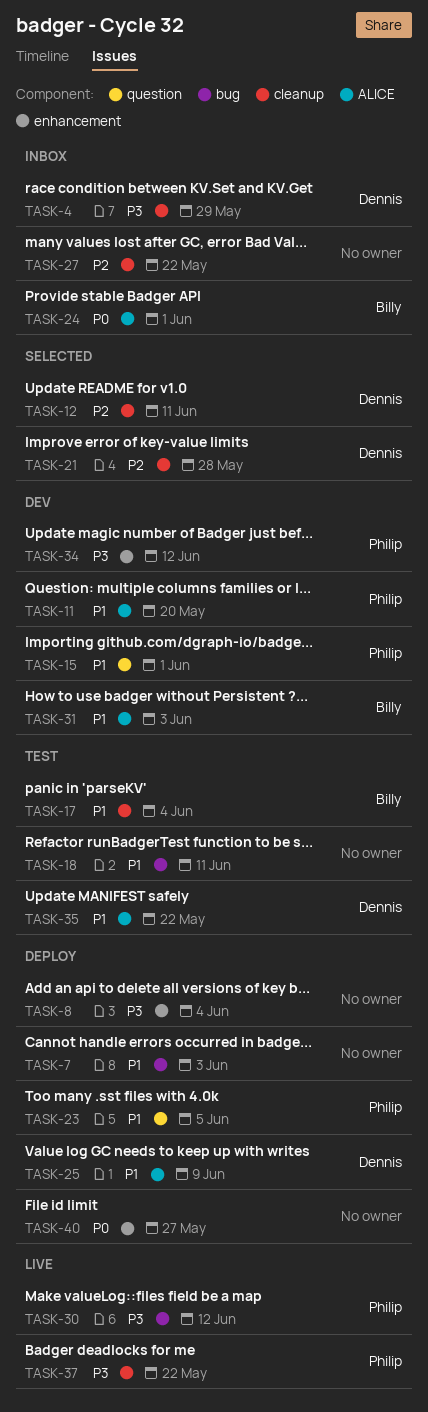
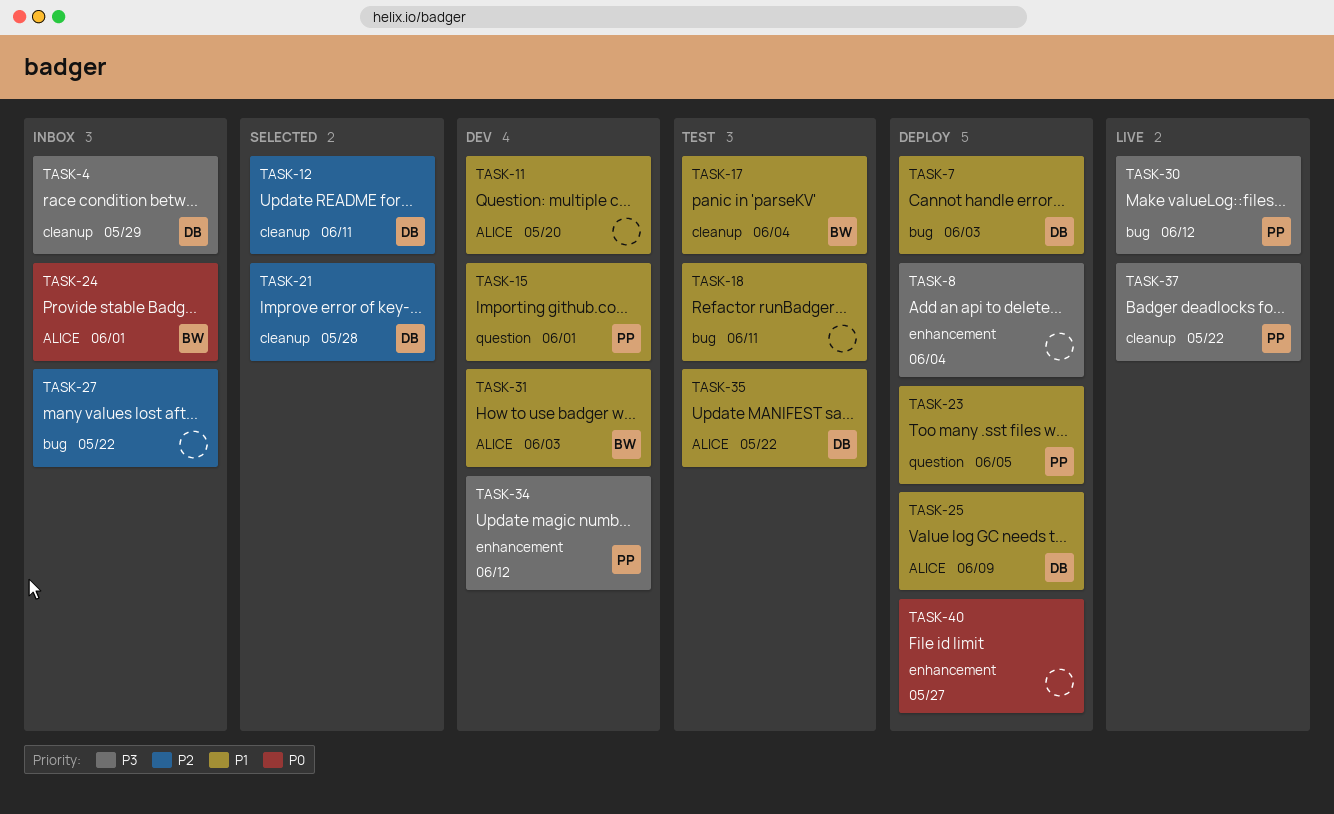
TASK-7, owner: none -> Dennis
TASK-11, owner: Philip -> none
TASK-27, label: cleanup -> bug

